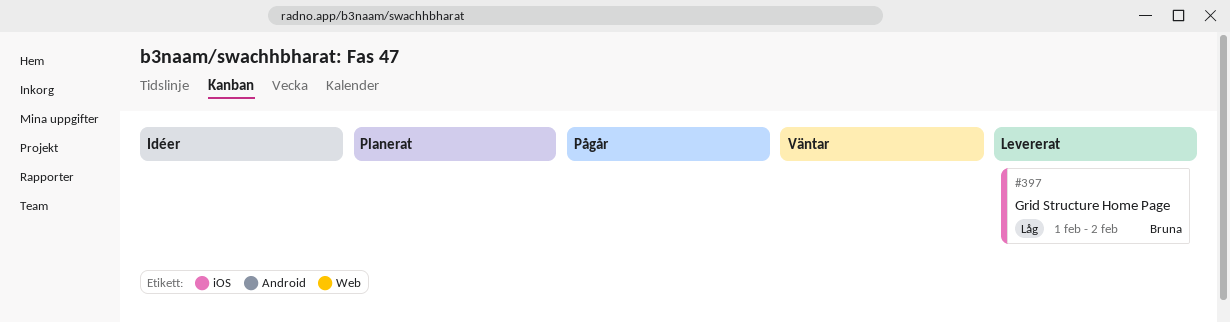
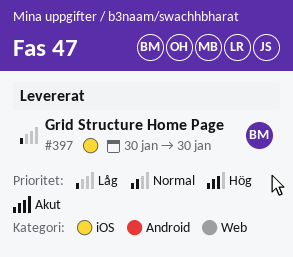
#397, start: Feb 1 -> Jan 30
#397, due: Feb 2 -> Jan 30

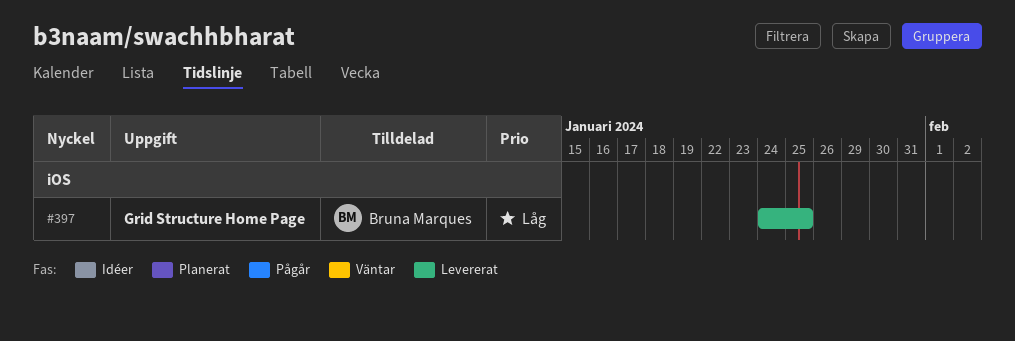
#397, start: Jan 30 -> Jan 24
#397, due: Jan 30 -> Jan 25

